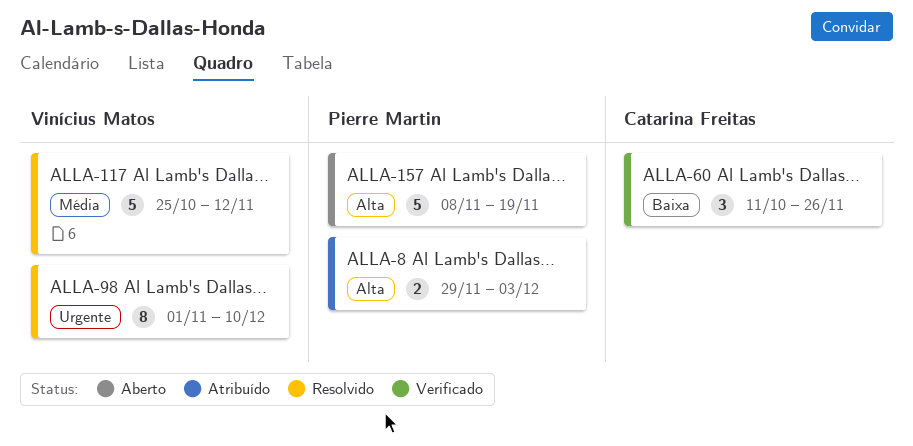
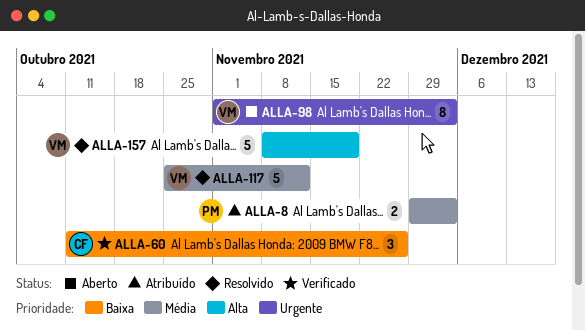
ALLA-8, priority: Alta -> Média
ALLA-98, status: Resolvido -> Aberto
ALLA-98, due: Dec 10 -> Dec 3
ALLA-157, status: Aberto -> Resolvido
ALLA-157, owner: Pierre Martin -> Vinícius Matos

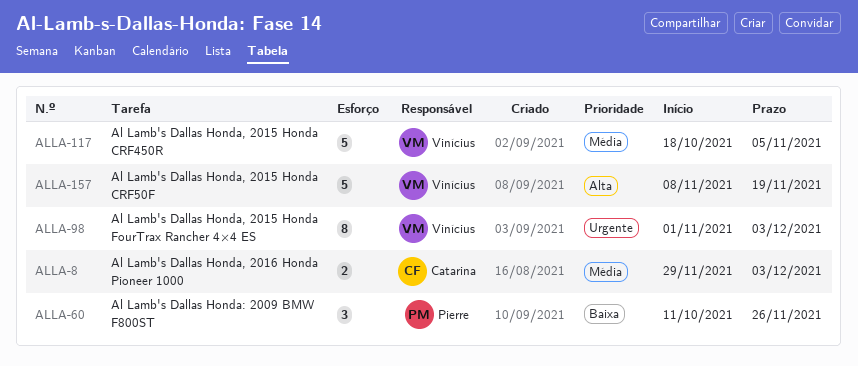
ALLA-8, owner: Pierre -> Catarina
ALLA-60, owner: Catarina -> Pierre
ALLA-117, start: Oct 25 -> Oct 18
ALLA-117, due: Nov 12 -> Nov 5

